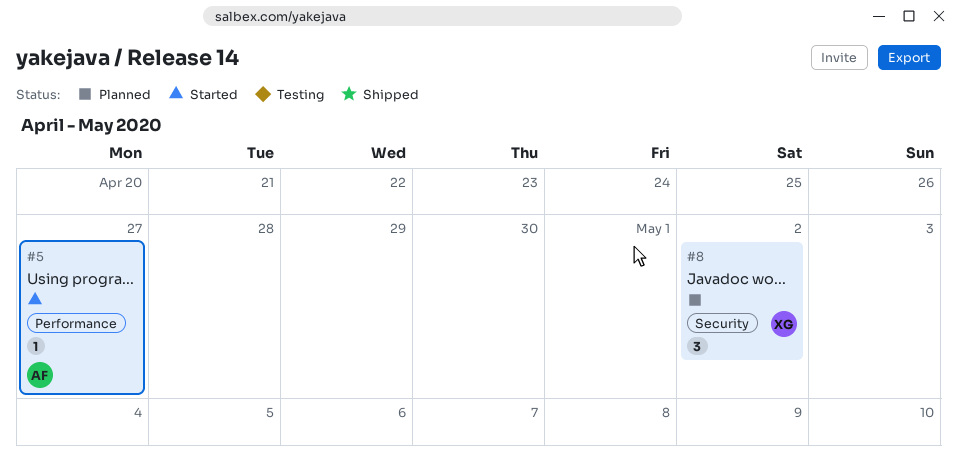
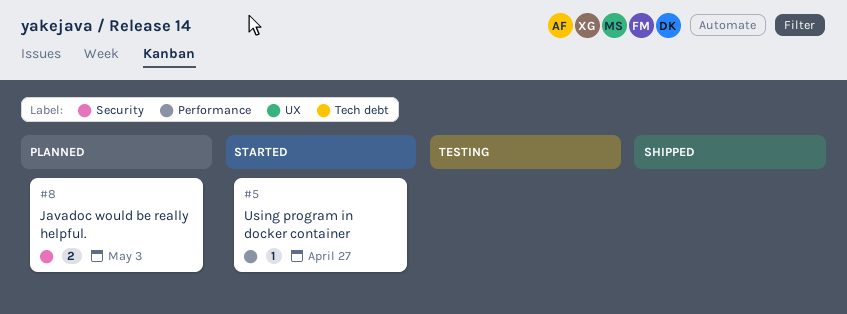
#8, estimate: 3 -> 2
#8, due: May 2 -> May 3

